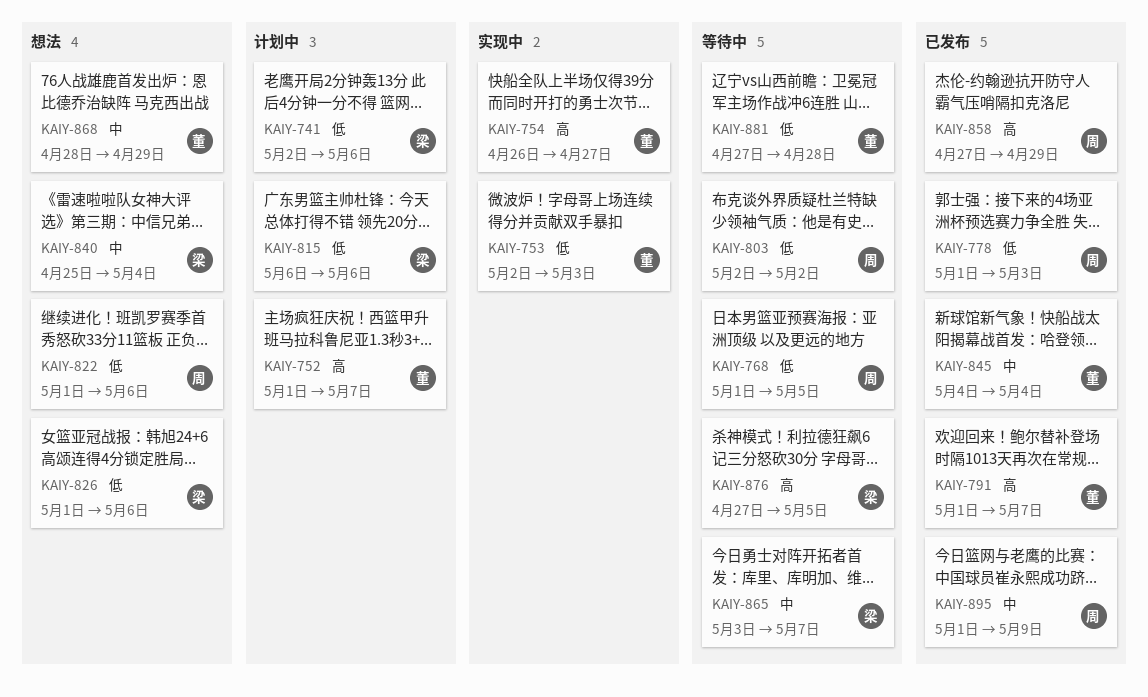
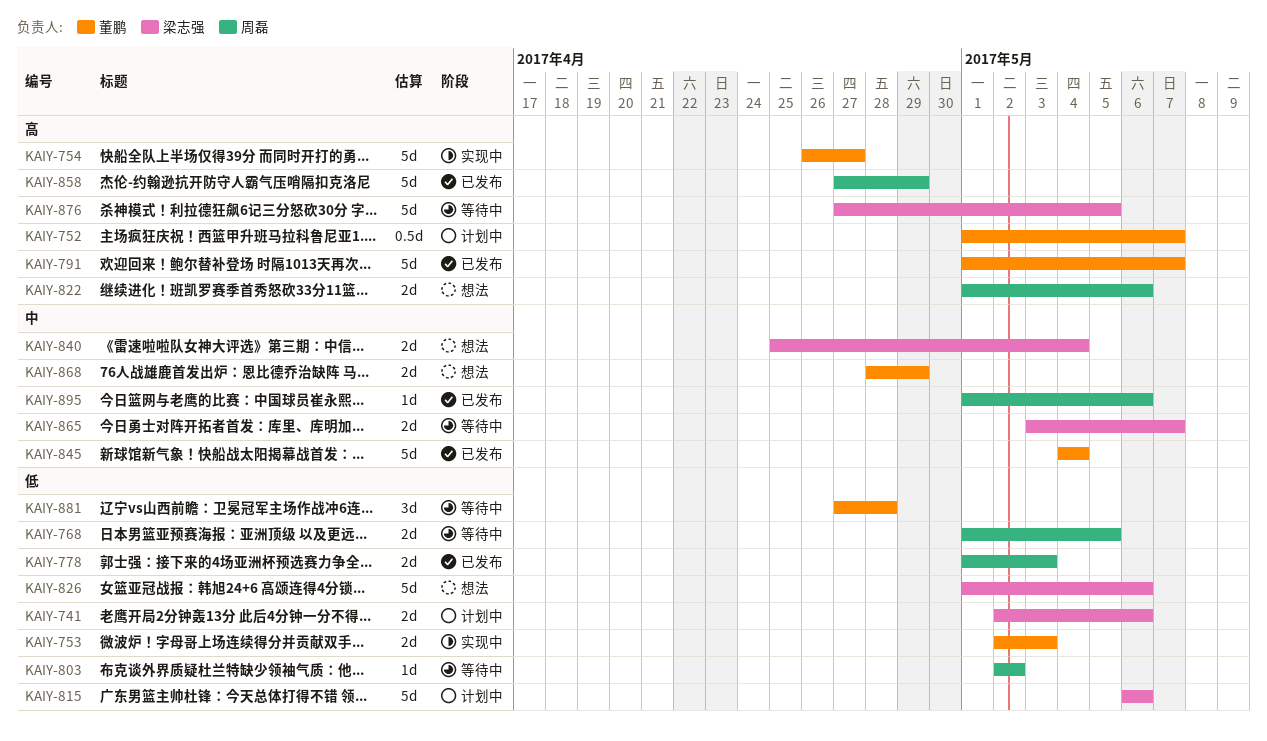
KAIY-822, priority: 低 -> 高
KAIY-895, due: May 9 -> May 6

